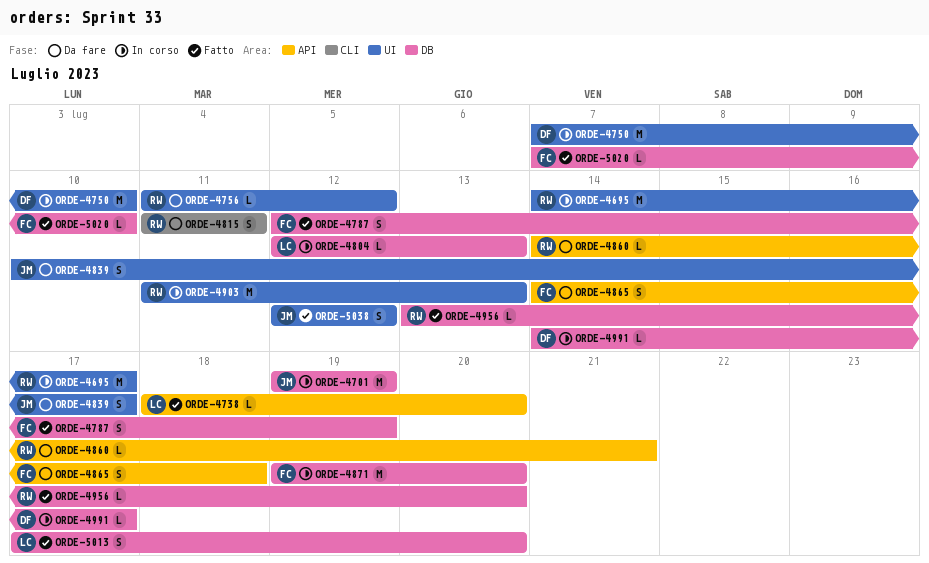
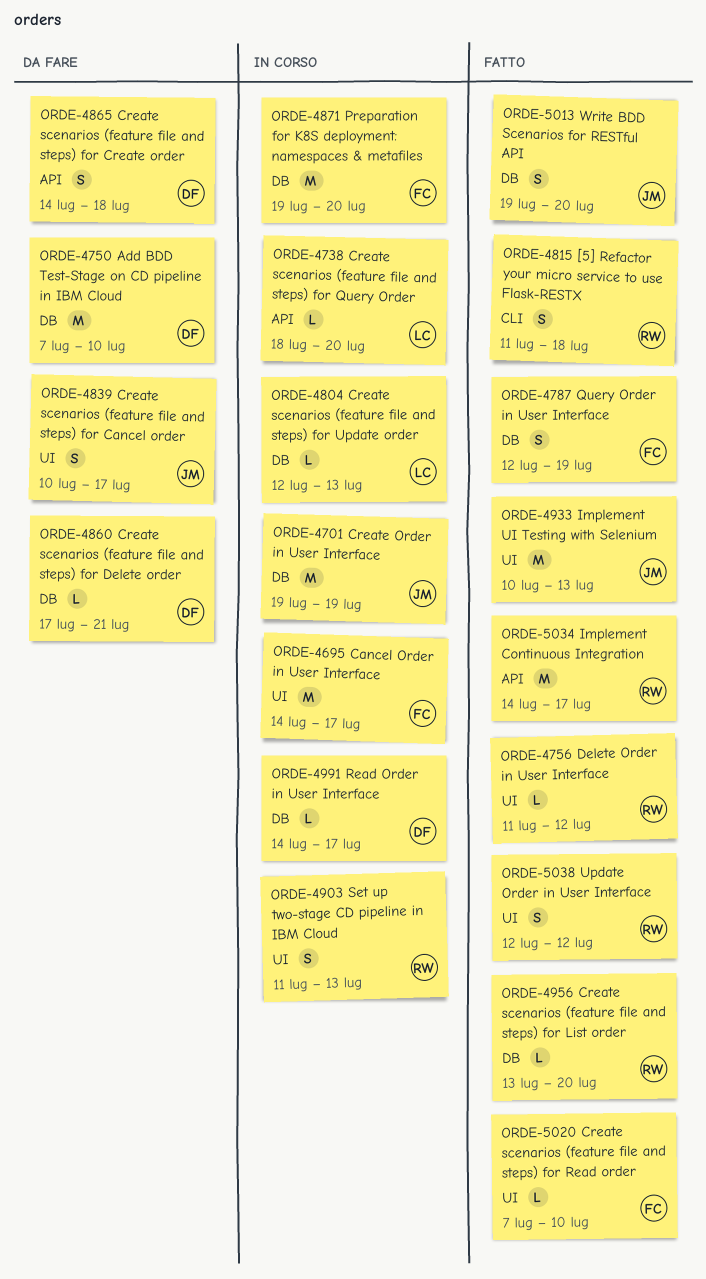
ORDE-4695, owner: RW -> FC
ORDE-4738, status: Fatto -> In corso
ORDE-4750, status: In corso -> Da fare
ORDE-4750, label: UI -> DB
ORDE-4756, status: Da fare -> Fatto
ORDE-4815, status: Da fare -> Fatto
ORDE-4815, due: Jul 11 -> Jul 18
ORDE-4860, owner: RW -> DF
ORDE-4860, label: API -> DB
ORDE-4860, start: Jul 14 -> Jul 17
ORDE-4865, owner: FC -> DF
ORDE-4903, estimate: M -> S
ORDE-4933: none -> present
ORDE-5013, owner: LC -> JM
ORDE-5013, start: Jul 17 -> Jul 19
ORDE-5020, label: DB -> UI
ORDE-5034: none -> present
ORDE-5038, owner: JM -> RW

